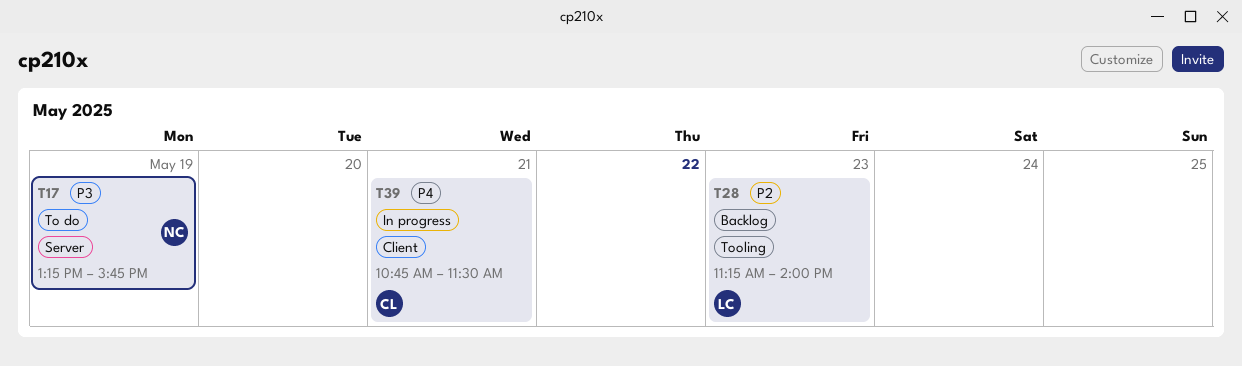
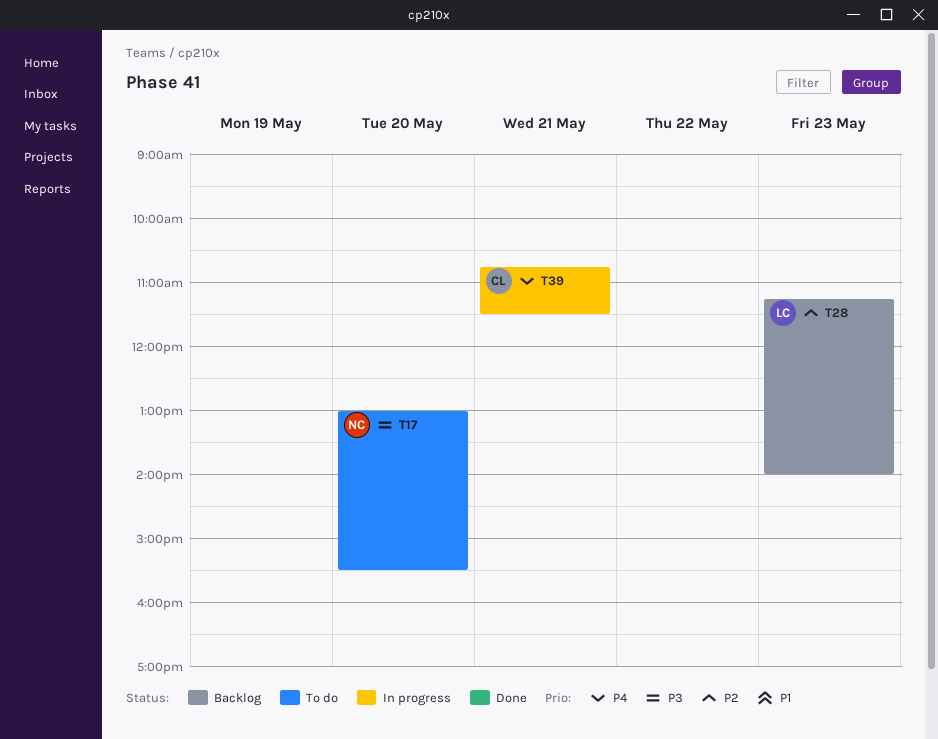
T17, day: May 19 -> May 20
T17, begins: 13:15 -> 13:00
T17, ends: 15:45 -> 15:30

